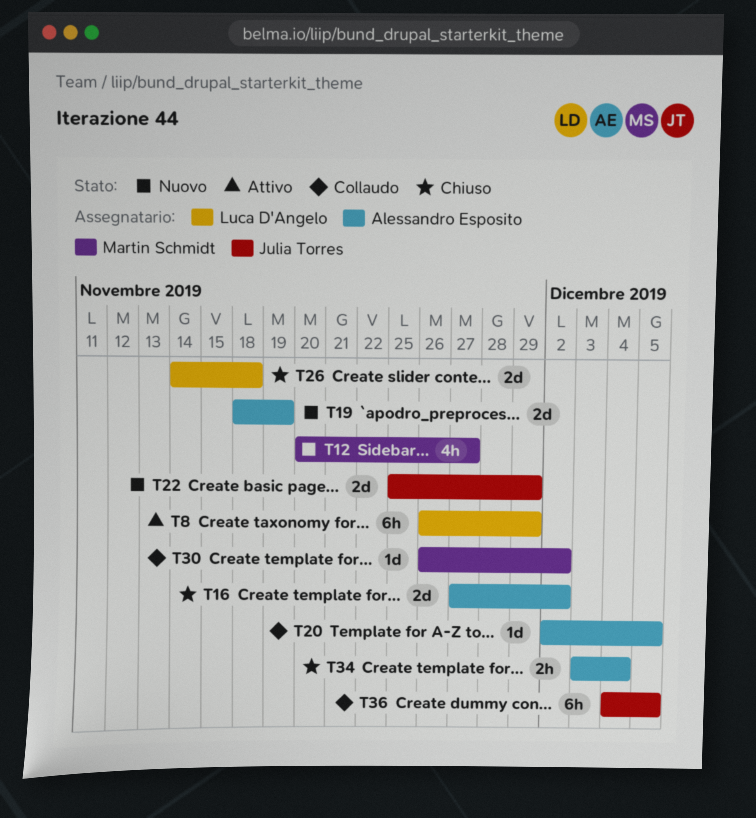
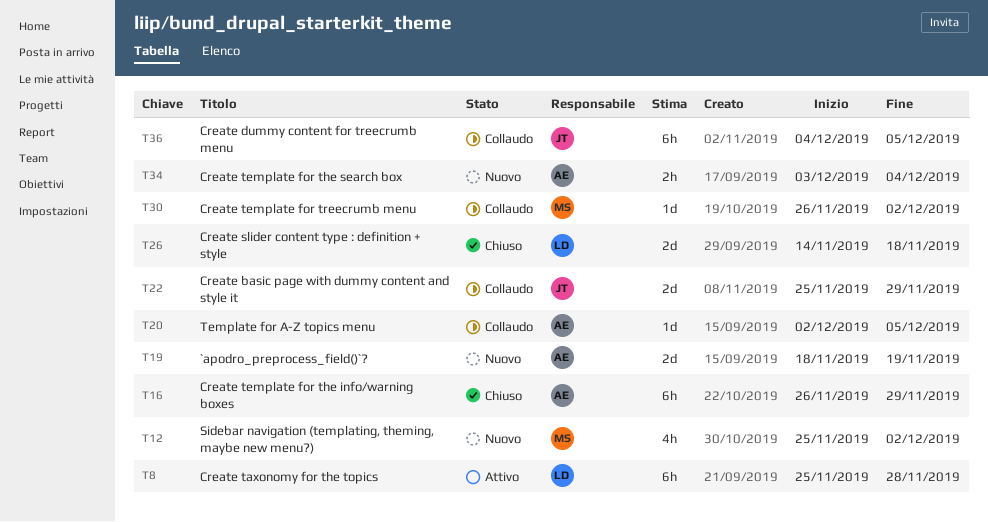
T8, start: Nov 26 -> Nov 25
T8, due: Nov 29 -> Nov 28
T12, start: Nov 20 -> Nov 25
T12, due: Nov 27 -> Dec 2
T16, estimate: 2d -> 6h
T16, start: Nov 27 -> Nov 26
T16, due: Dec 2 -> Nov 29
T22, status: Nuovo -> Collaudo
T34, status: Chiuso -> Nuovo

